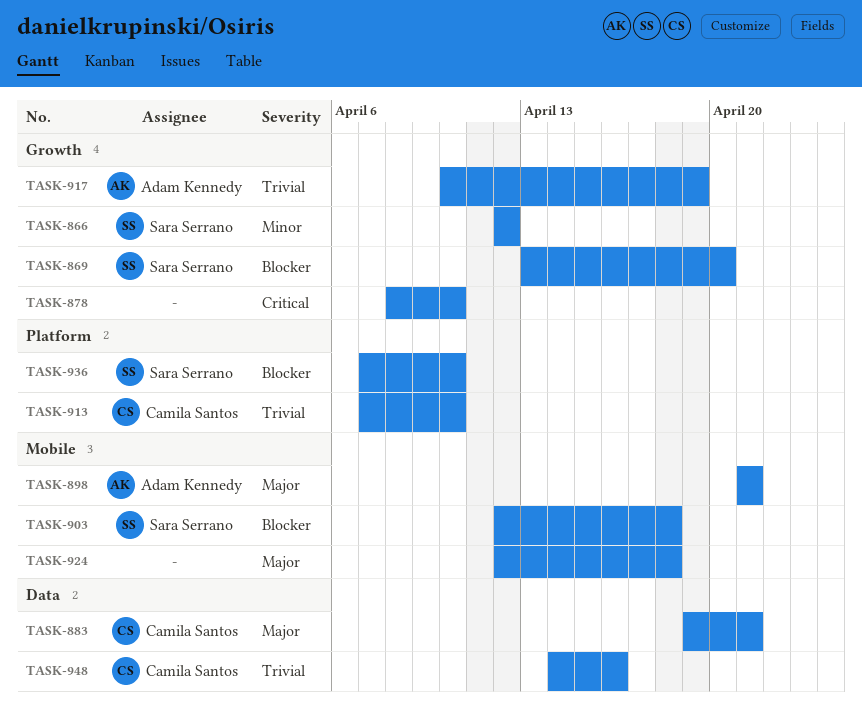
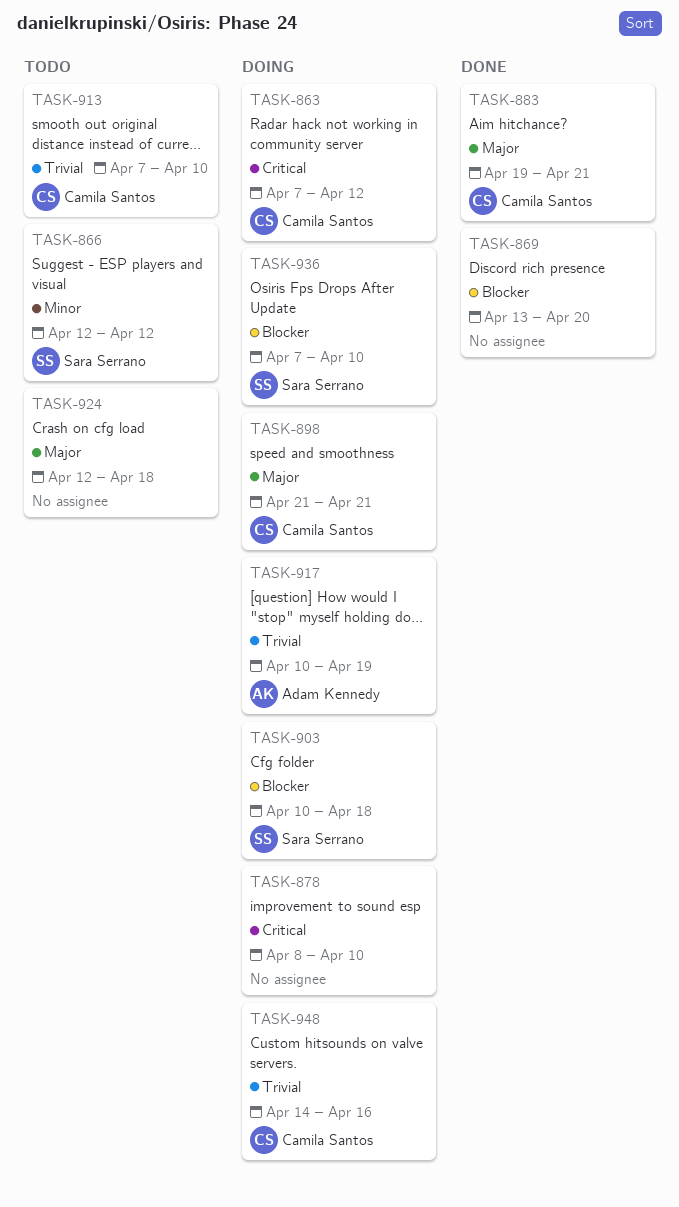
TASK-863: none -> present
TASK-869, owner: Sara Serrano -> none
TASK-898, owner: Adam Kennedy -> Camila Santos
TASK-903, start: Apr 12 -> Apr 10

